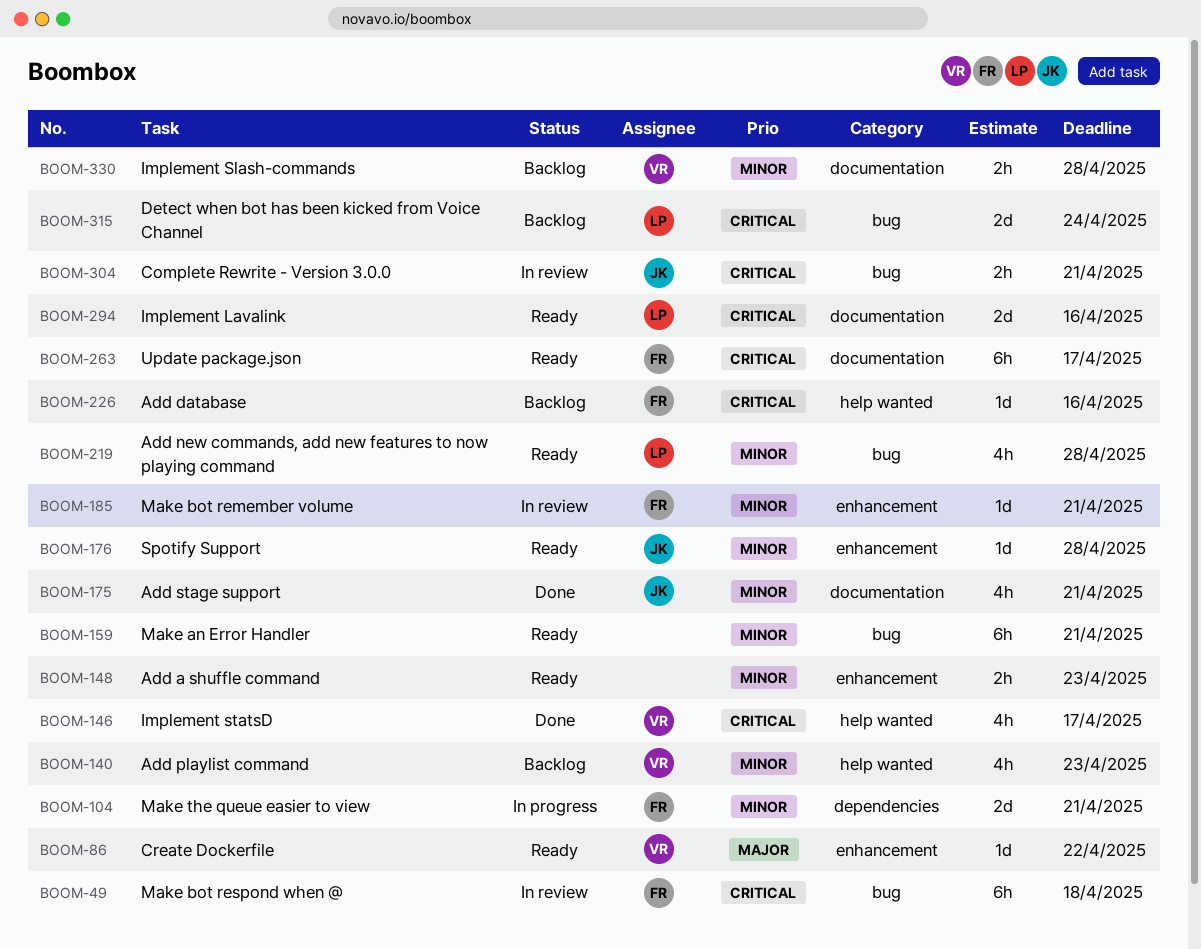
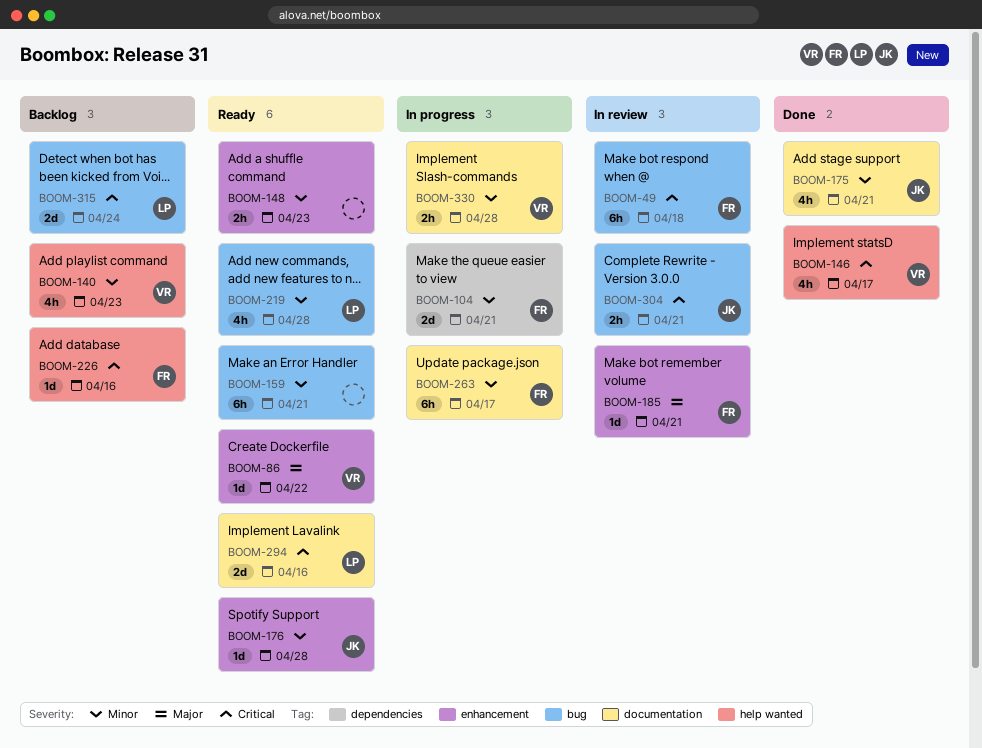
BOOM-185, priority: Minor -> Major
BOOM-263, status: Ready -> In progress
BOOM-263, priority: Critical -> Minor
BOOM-330, status: Backlog -> In progress

